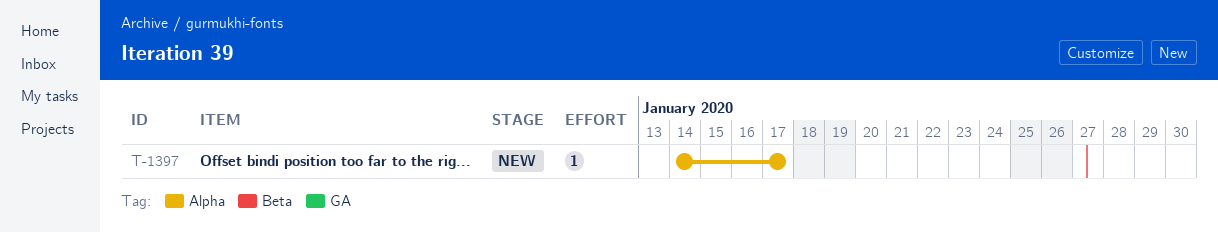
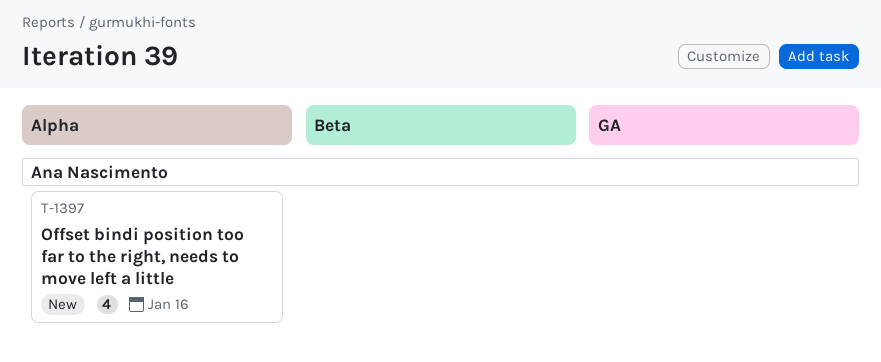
T-1397, estimate: 1 -> 4
T-1397, due: Jan 17 -> Jan 16

